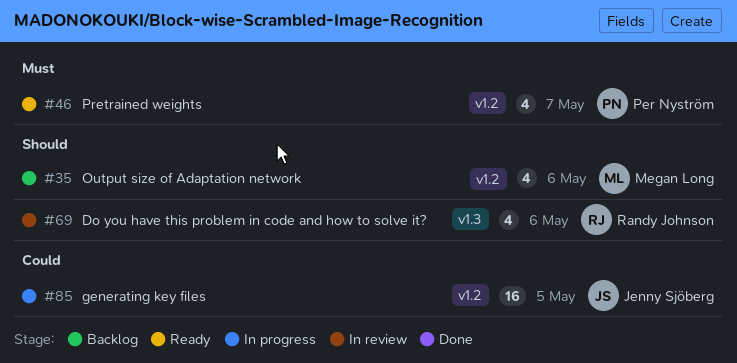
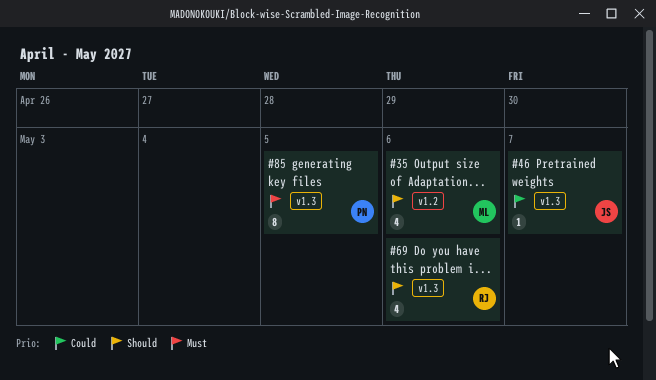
#46, owner: Per Nyström -> Jenny Sjöberg
#46, priority: Must -> Could
#46, label: v1.2 -> v1.3
#46, estimate: 4 -> 1
#85, owner: Jenny Sjöberg -> Per Nyström
#85, priority: Could -> Must
#85, label: v1.2 -> v1.3
#85, estimate: 16 -> 8

